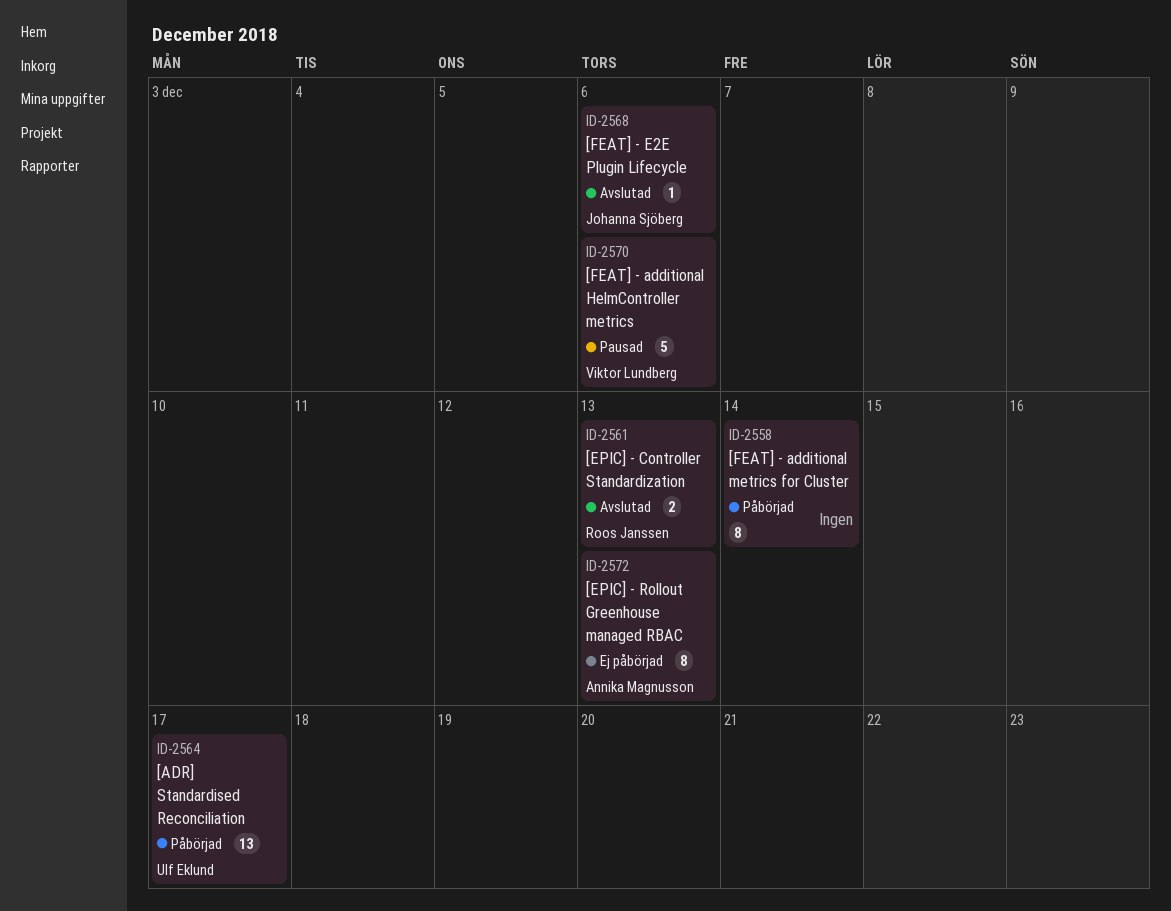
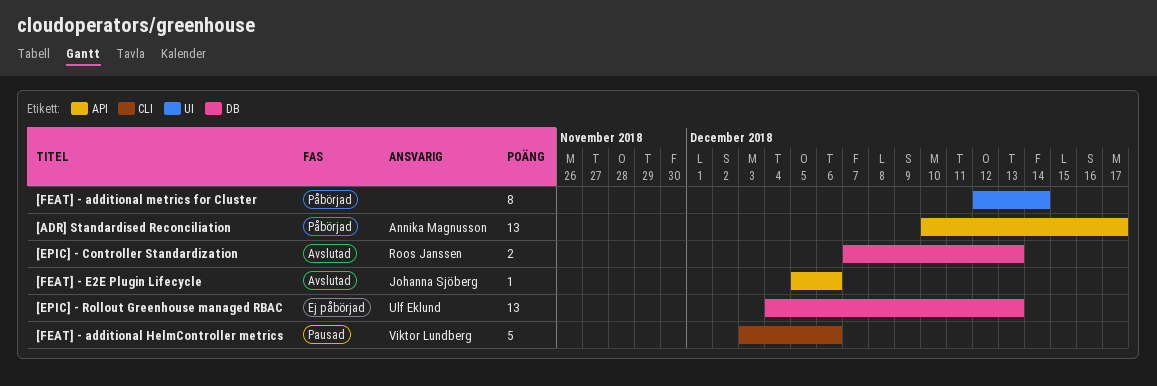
[ADR] Standardised Reconciliation, owner: Ulf Eklund -> Annika Magnusson
[EPIC] - Rollout Greenhouse managed RBAC, owner: Annika Magnusson -> Ulf Eklund
[EPIC] - Rollout Greenhouse managed RBAC, estimate: 8 -> 13

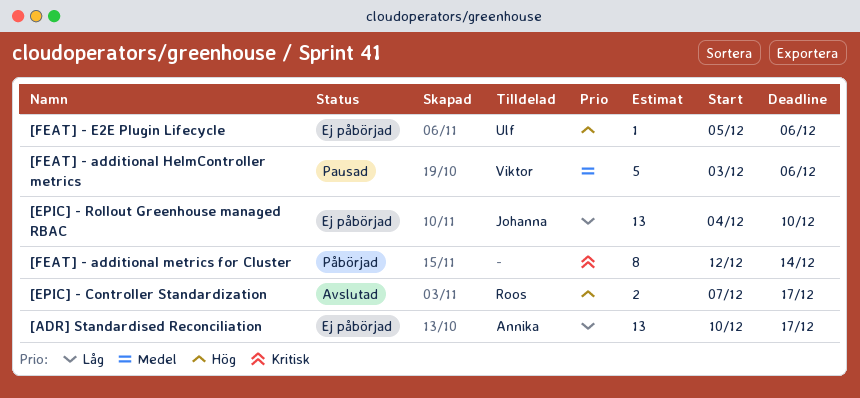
[ADR] Standardised Reconciliation, status: Påbörjad -> Ej påbörjad
[EPIC] - Controller Standardization, due: Dec 13 -> Dec 17
[EPIC] - Rollout Greenhouse managed RBAC, owner: Ulf Eklund -> Johanna Sjöberg
[EPIC] - Rollout Greenhouse managed RBAC, due: Dec 13 -> Dec 10
[FEAT] - E2E Plugin Lifecycle, status: Avslutad -> Ej påbörjad
[FEAT] - E2E Plugin Lifecycle, owner: Johanna Sjöberg -> Ulf Eklund

